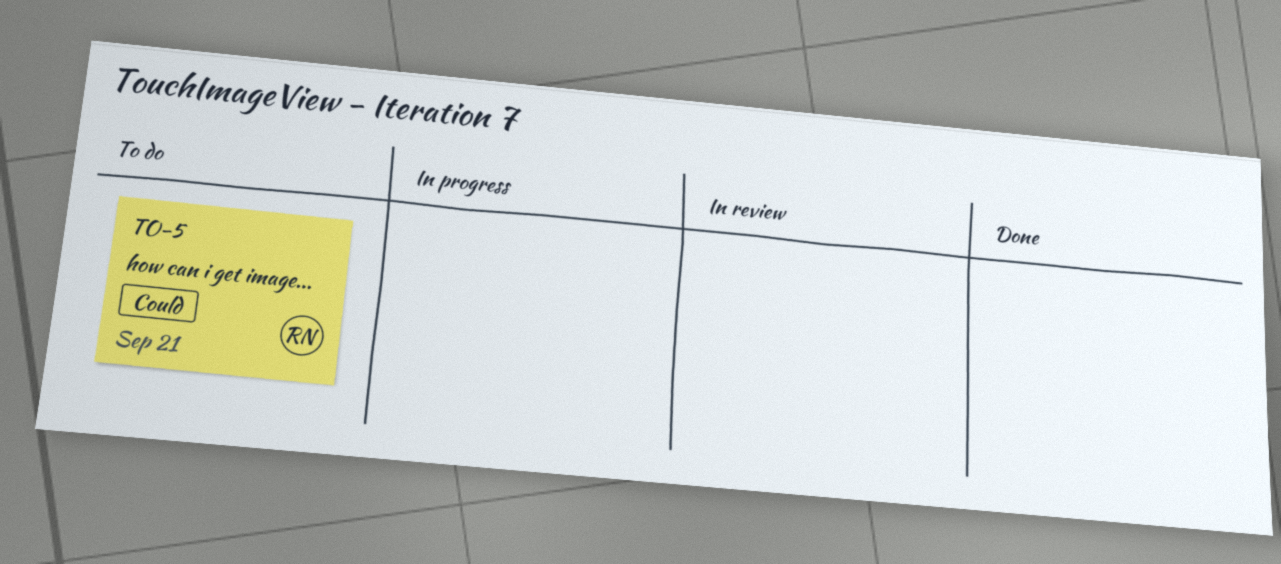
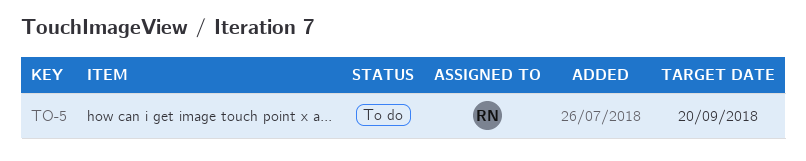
TO-5, due: Sep 21 -> Sep 20

